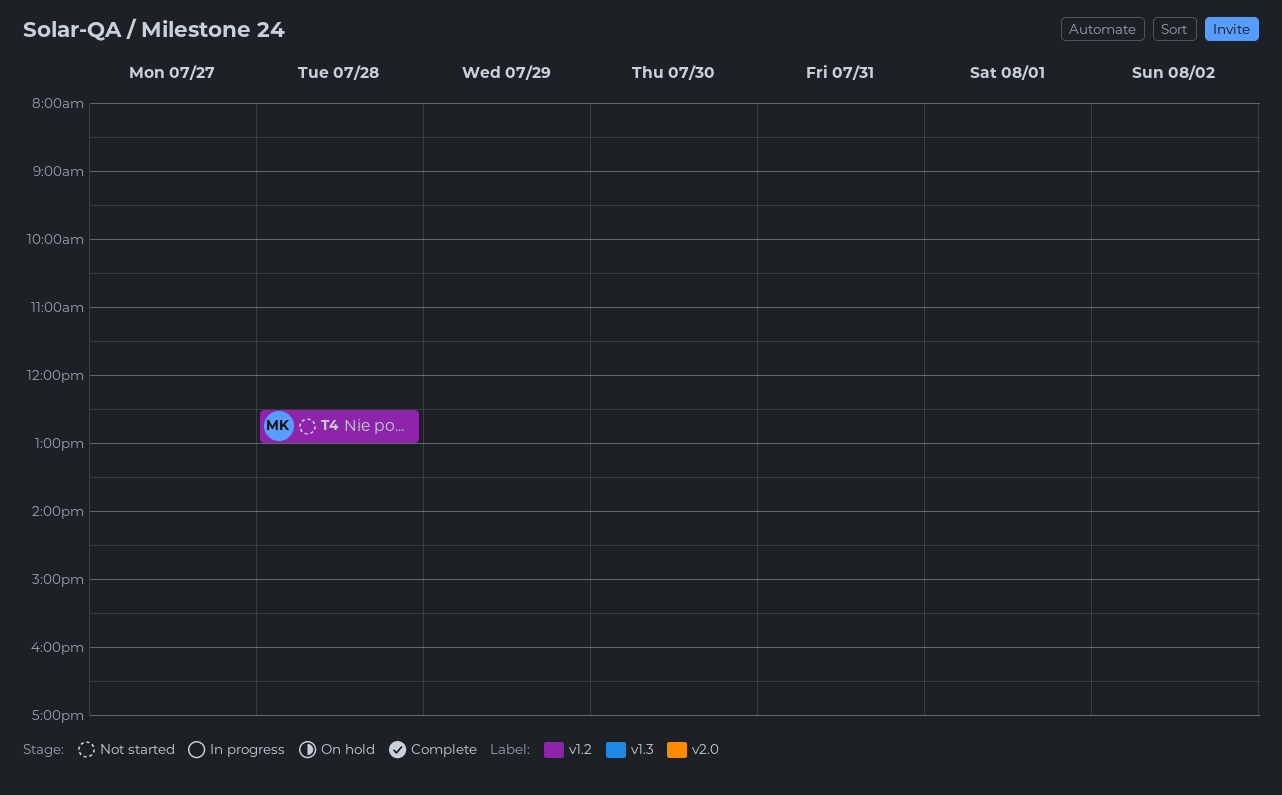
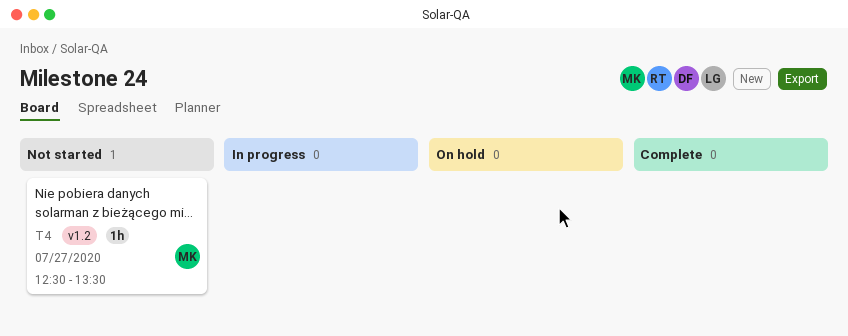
T4, day: Jul 28 -> Jul 27
T4, ends: 13:00 -> 13:30

